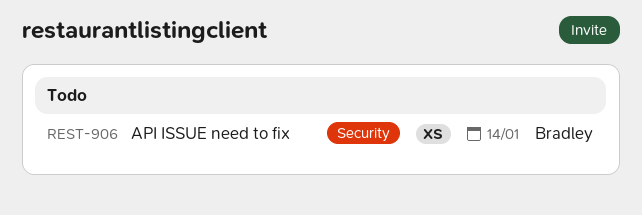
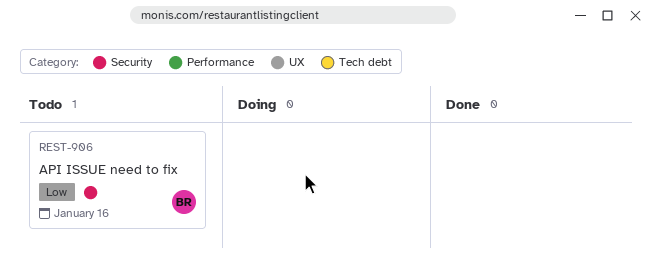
REST-906, due: Jan 14 -> Jan 16

